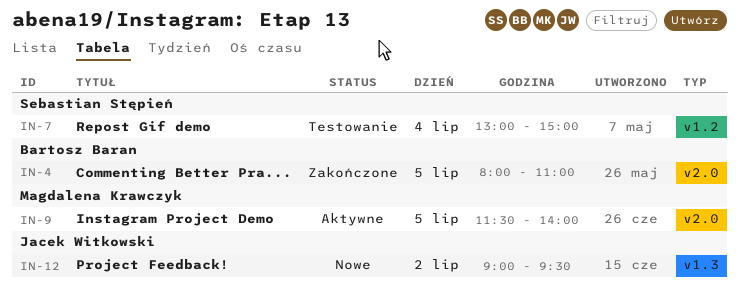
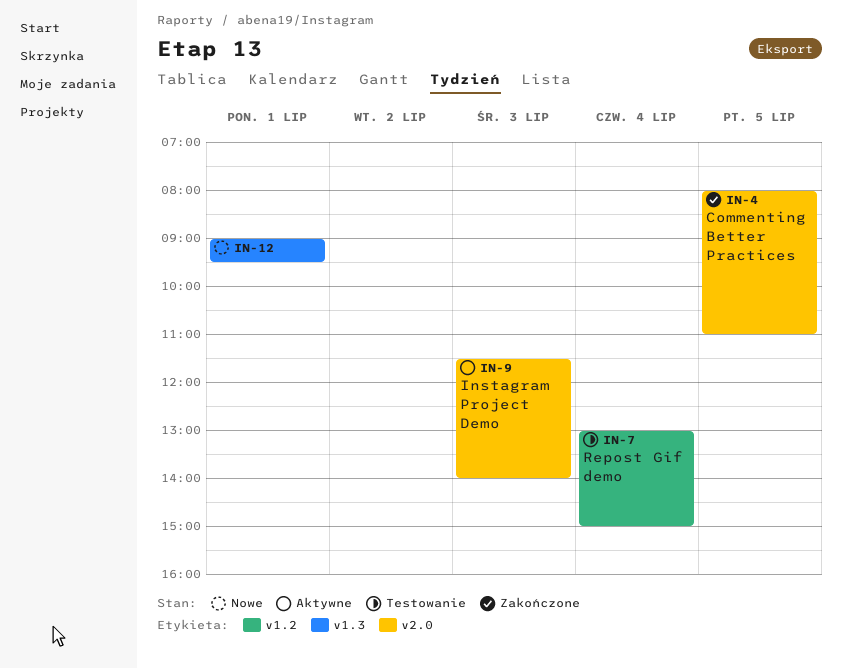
IN-9, day: Jul 5 -> Jul 3
IN-12, day: Jul 2 -> Jul 1

